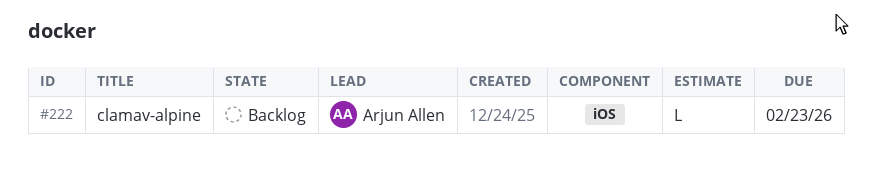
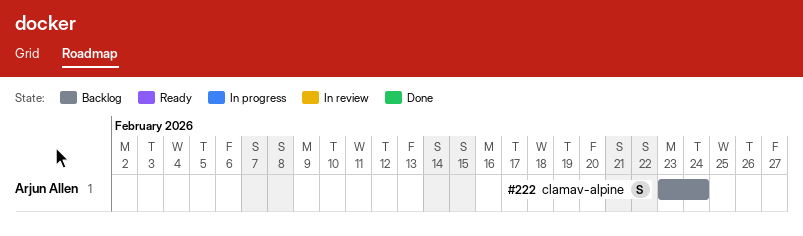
#222, estimate: L -> S
#222, due: Feb 23 -> Feb 24

